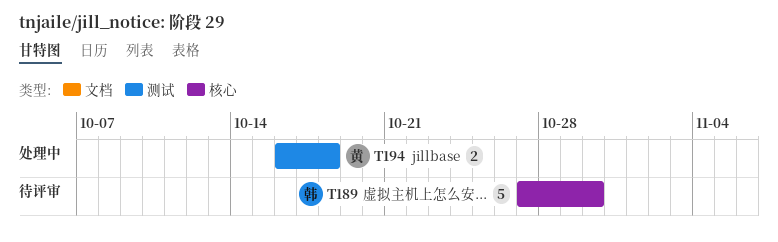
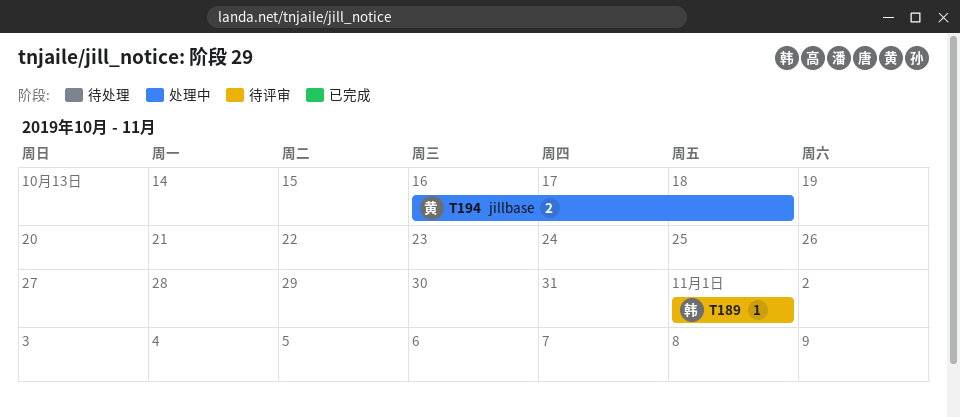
T189, estimate: 5 -> 1
T189, start: Oct 27 -> Nov 1
T189, due: Oct 30 -> Nov 1

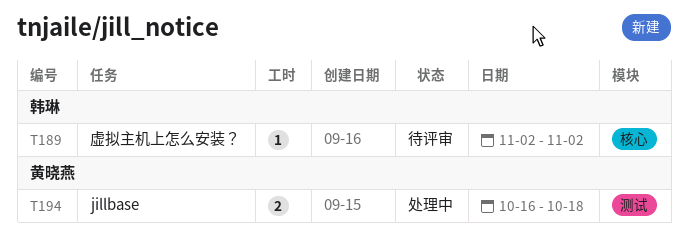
T189, start: Nov 1 -> Nov 2
T189, due: Nov 1 -> Nov 2

